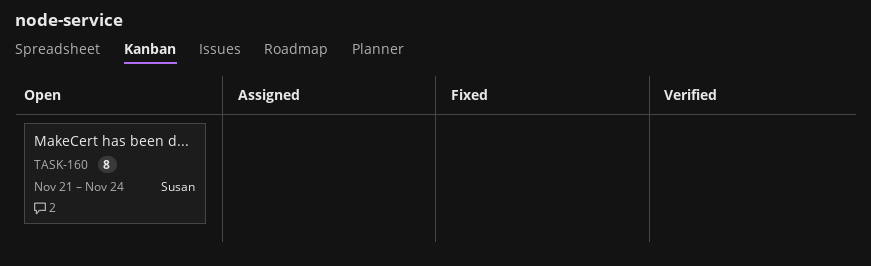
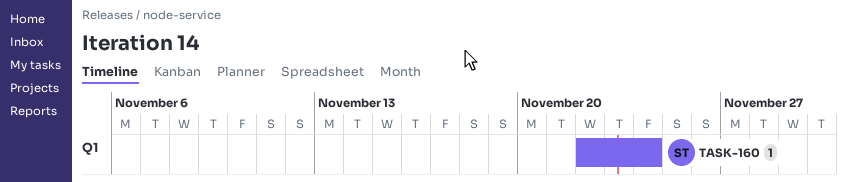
TASK-160, estimate: 8 -> 1
TASK-160, start: Nov 21 -> Nov 22

